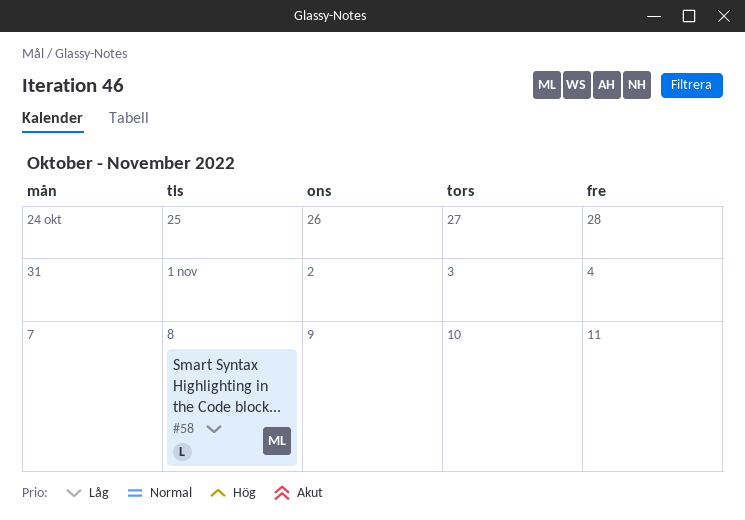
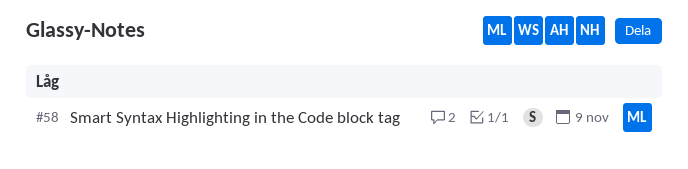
#58, estimate: L -> S
#58, due: Nov 8 -> Nov 9

